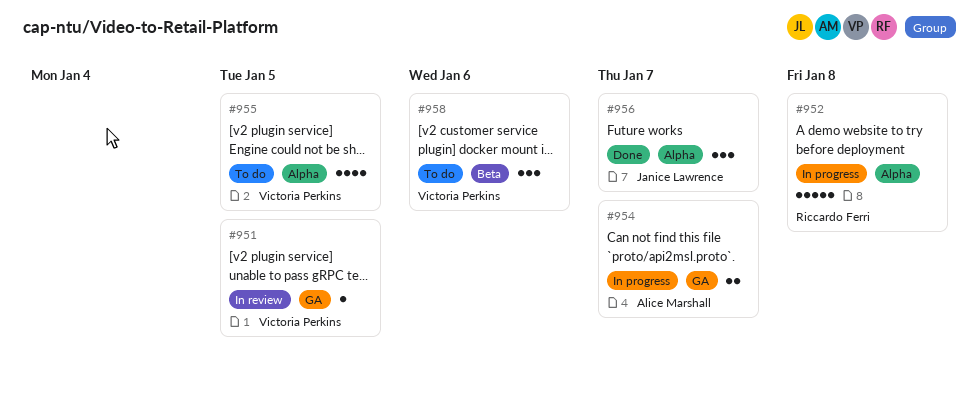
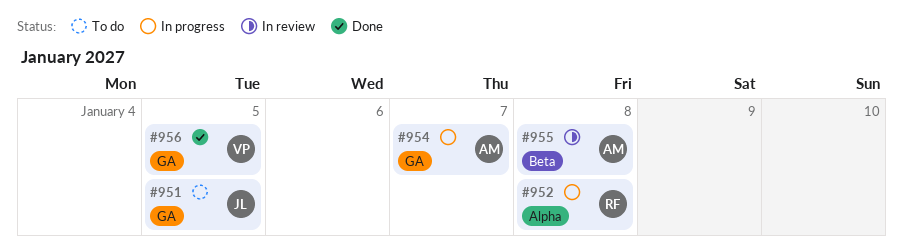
#951, status: In review -> To do
#951, owner: Victoria Perkins -> Janice Lawrence
#955, status: To do -> In review
#955, owner: Victoria Perkins -> Alice Marshall
#955, label: Alpha -> Beta
#955, due: Jan 5 -> Jan 8
#956, owner: Janice Lawrence -> Victoria Perkins
#956, label: Alpha -> GA
#956, due: Jan 7 -> Jan 5
#958: present -> none

